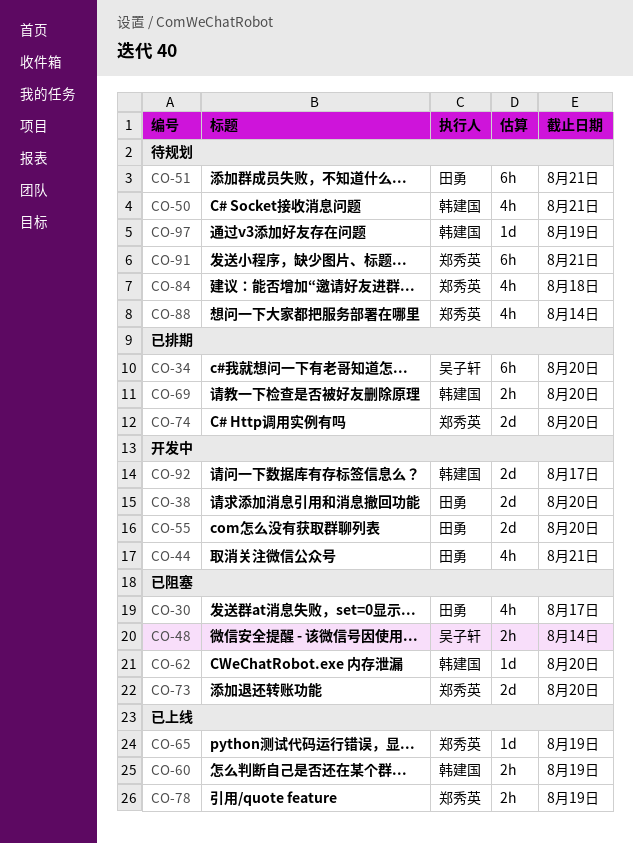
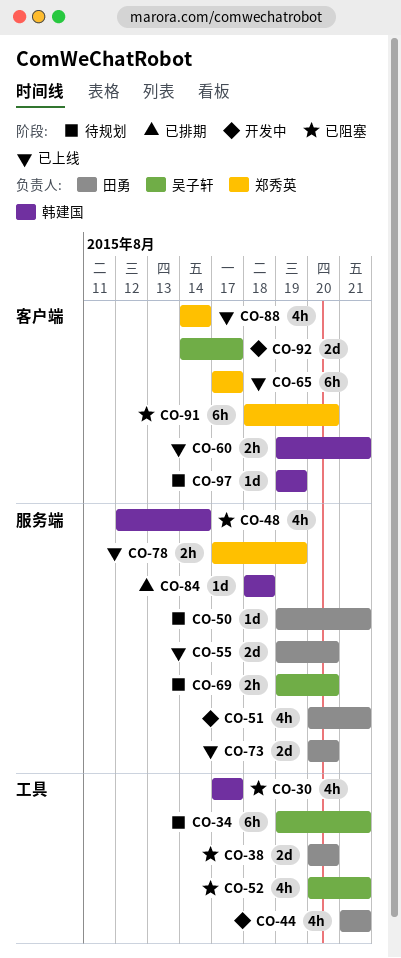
CO-30, owner: 田勇 -> 韩建国
CO-34, status: 已排期 -> 待规划
CO-34, due: Aug 20 -> Aug 21
CO-38, status: 开发中 -> 已阻塞
CO-48, owner: 吴子轩 -> 韩建国
CO-48, estimate: 2h -> 4h
CO-50, owner: 韩建国 -> 田勇
CO-50, estimate: 4h -> 1d
CO-51, status: 待规划 -> 开发中
CO-51, estimate: 6h -> 4h
CO-52: none -> present
CO-55, status: 开发中 -> 已上线
CO-60, due: Aug 19 -> Aug 21
CO-62: present -> none
CO-65, estimate: 1d -> 6h
CO-65, due: Aug 19 -> Aug 17
CO-69, status: 已排期 -> 待规划
CO-69, owner: 韩建国 -> 吴子轩
CO-73, status: 已阻塞 -> 已上线
CO-73, owner: 郑秀英 -> 田勇
CO-74: present -> none
CO-84, status: 待规划 -> 已排期
CO-84, owner: 郑秀英 -> 韩建国
CO-84, estimate: 4h -> 1d
CO-88, status: 待规划 -> 已上线
CO-91, status: 待规划 -> 已阻塞
CO-91, due: Aug 21 -> Aug 20
CO-92, owner: 韩建国 -> 吴子轩

